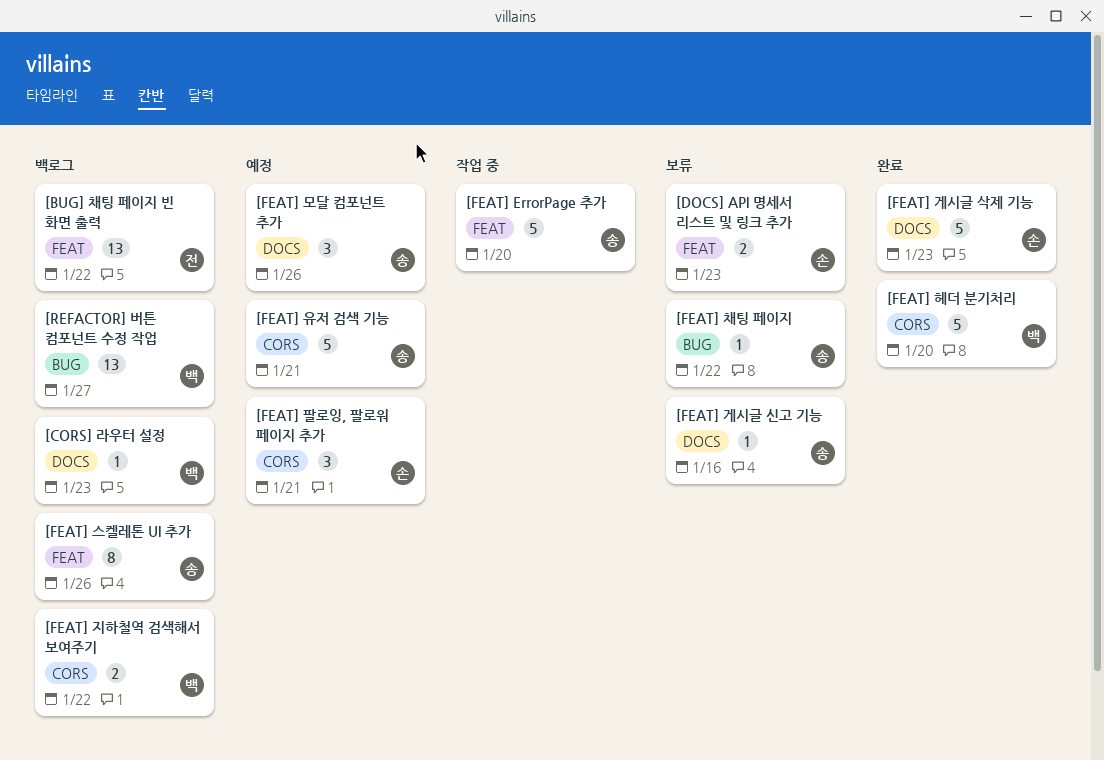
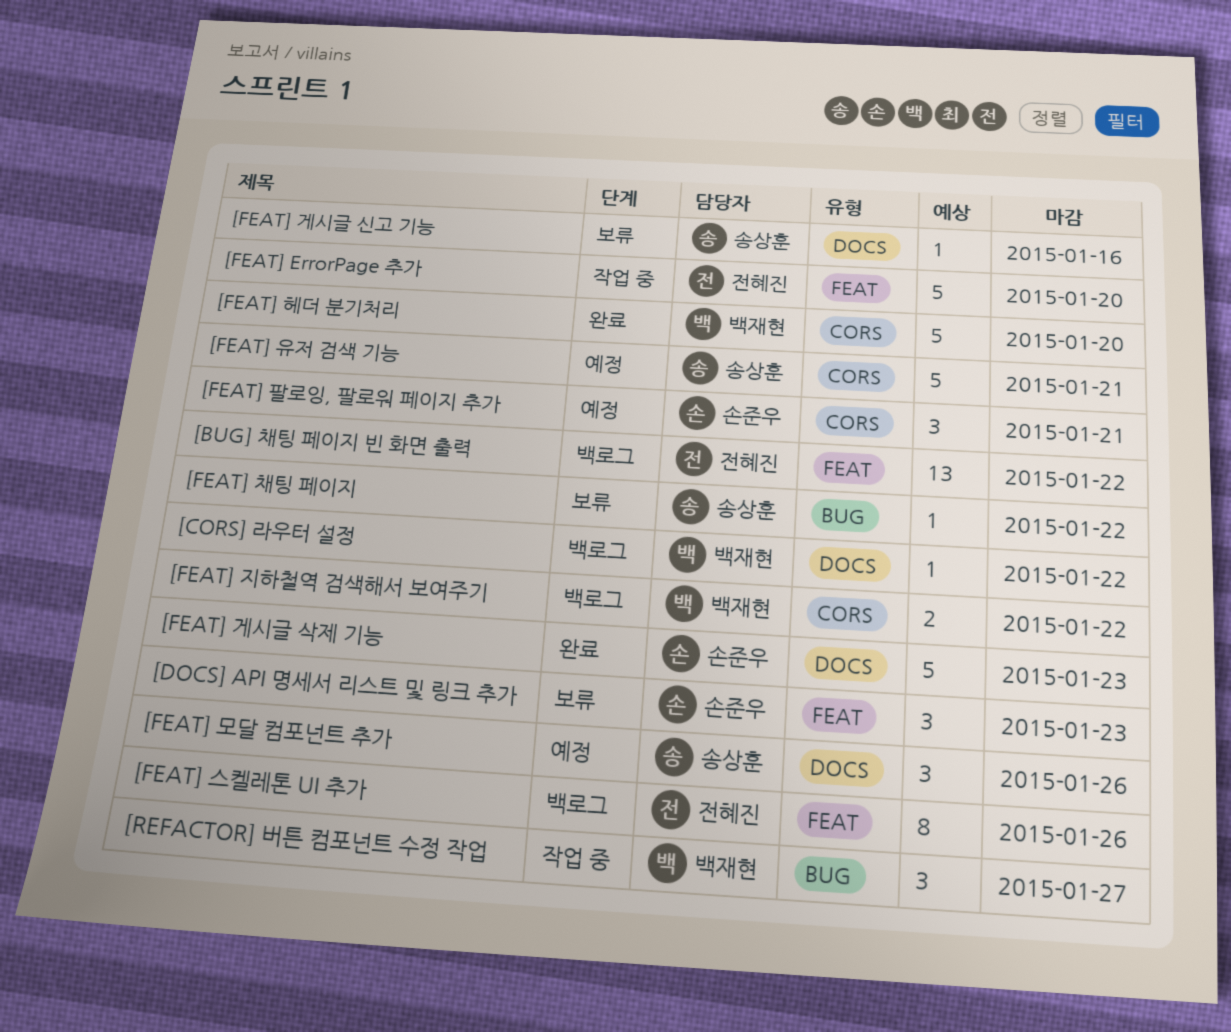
[CORS] 라우터 설정, due: Jan 23 -> Jan 22
[DOCS] API 명세서 리스트 및 링크 추가, estimate: 2 -> 3
[FEAT] ErrorPage 추가, owner: 송상훈 -> 전혜진
[FEAT] 스켈레톤 UI 추가, owner: 송상훈 -> 전혜진
[REFACTOR] 버튼 컴포넌트 수정 작업, status: 백로그 -> 작업 중
[REFACTOR] 버튼 컴포넌트 수정 작업, estimate: 13 -> 3

